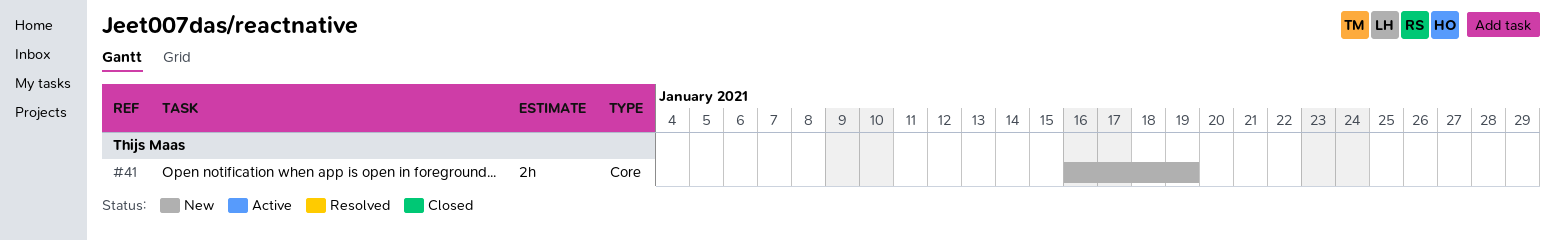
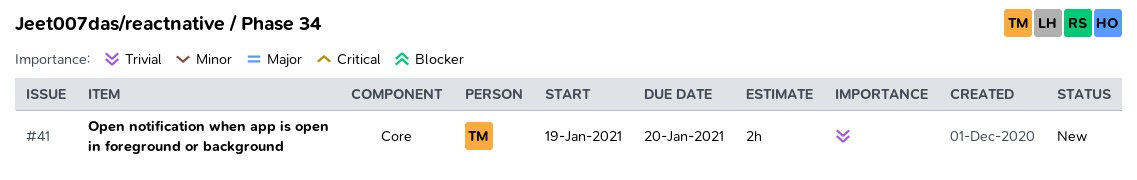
#41, start: Jan 16 -> Jan 19
#41, due: Jan 19 -> Jan 20

